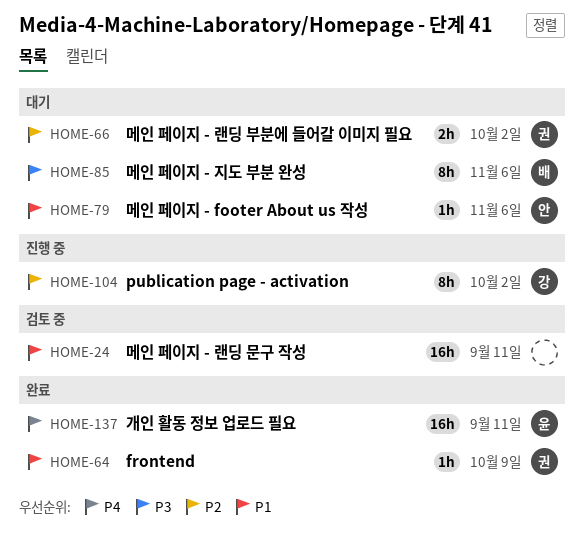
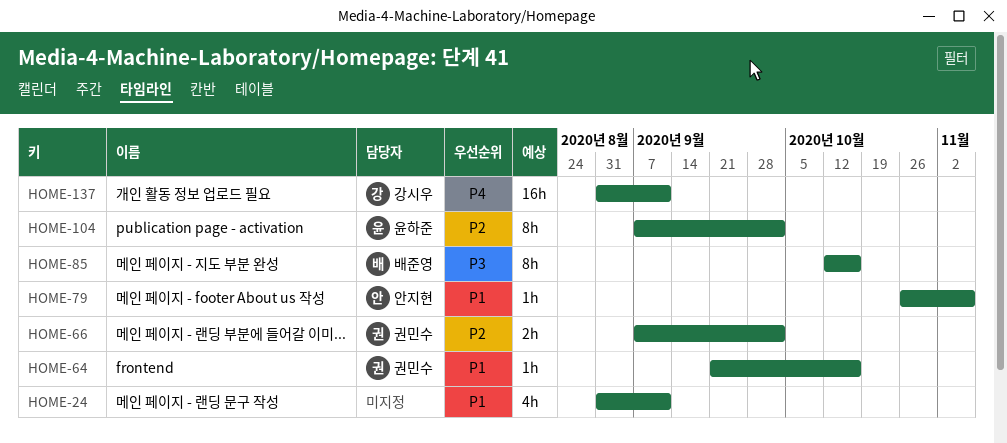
HOME-24, estimate: 16h -> 4h
HOME-64, due: Oct 9 -> Oct 16
HOME-85, due: Nov 6 -> Oct 16
HOME-104, owner: 강시우 -> 윤하준
HOME-137, owner: 윤하준 -> 강시우

